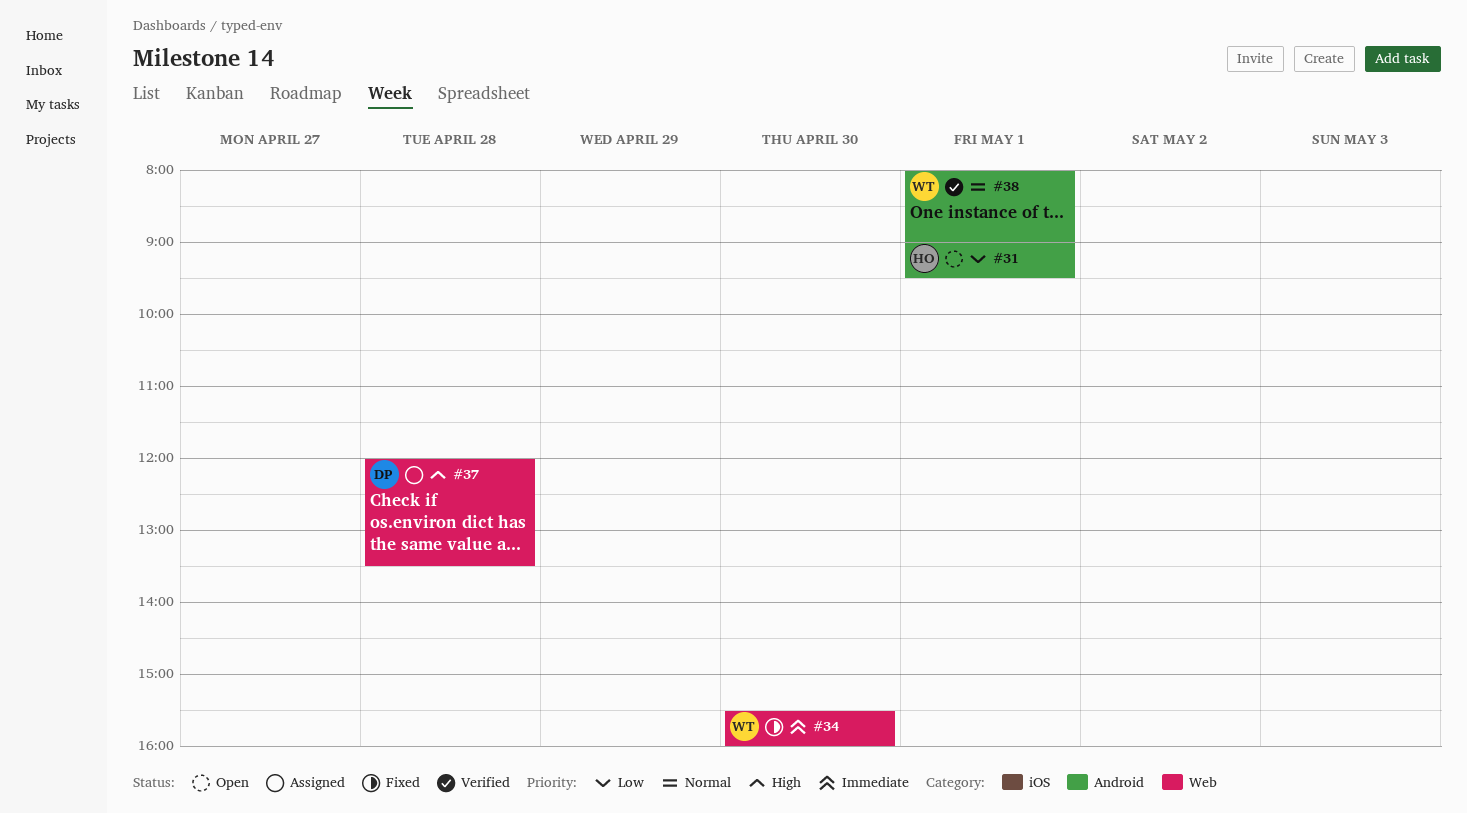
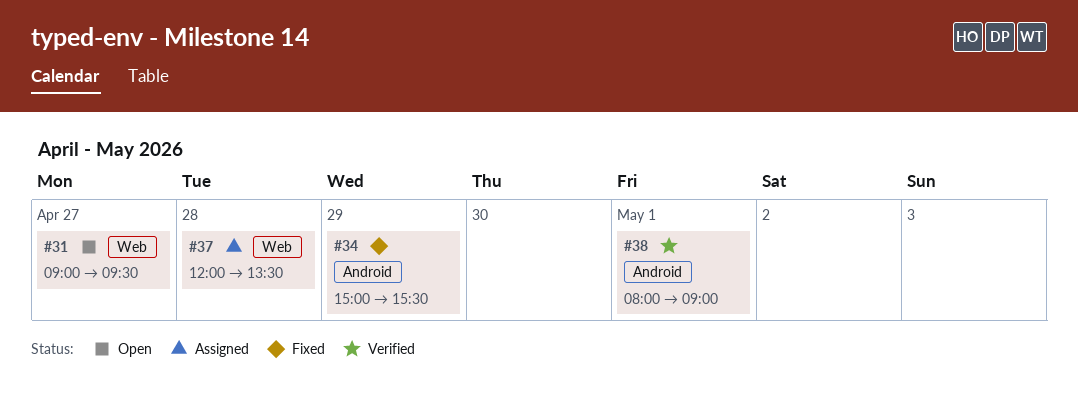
#31, label: Android -> Web
#31, day: May 1 -> Apr 27
#34, label: Web -> Android
#34, day: Apr 30 -> Apr 29
#34, begins: 15:30 -> 15:00
#34, ends: 16:00 -> 15:30

